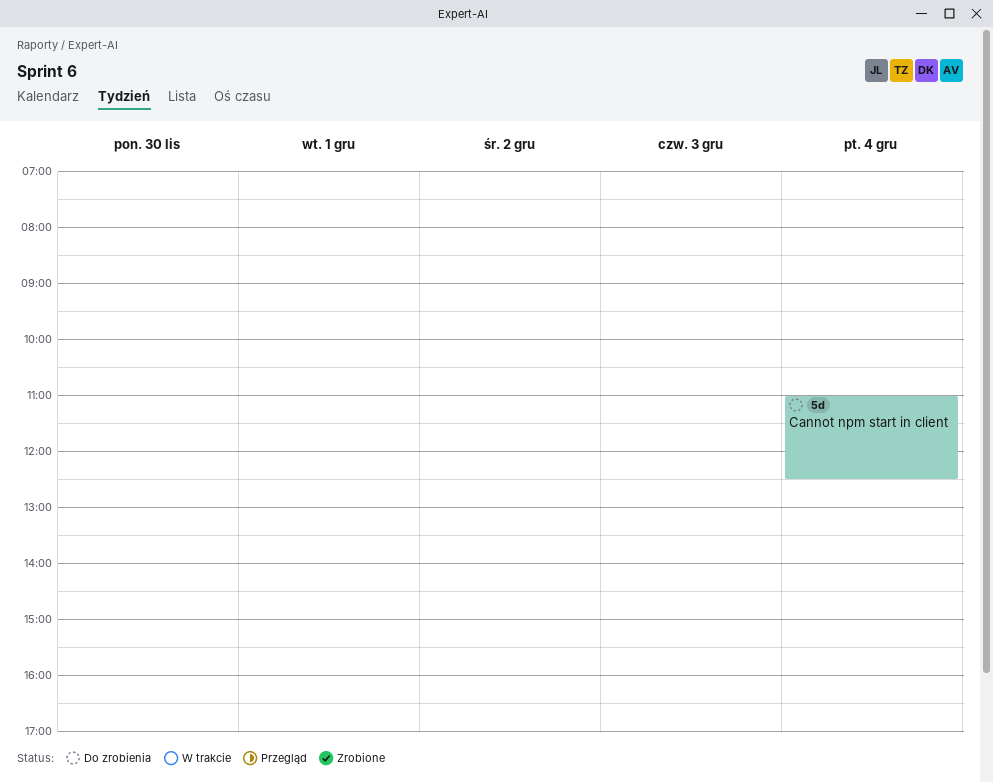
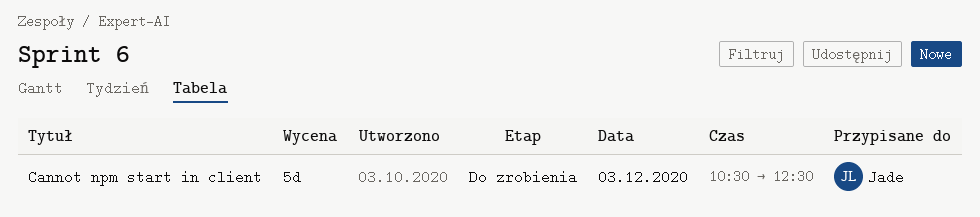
Cannot npm start in client, day: Dec 4 -> Dec 3
Cannot npm start in client, begins: 11:00 -> 10:30

